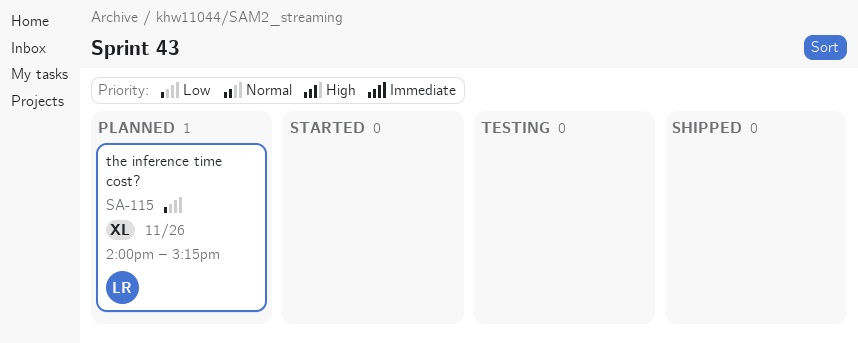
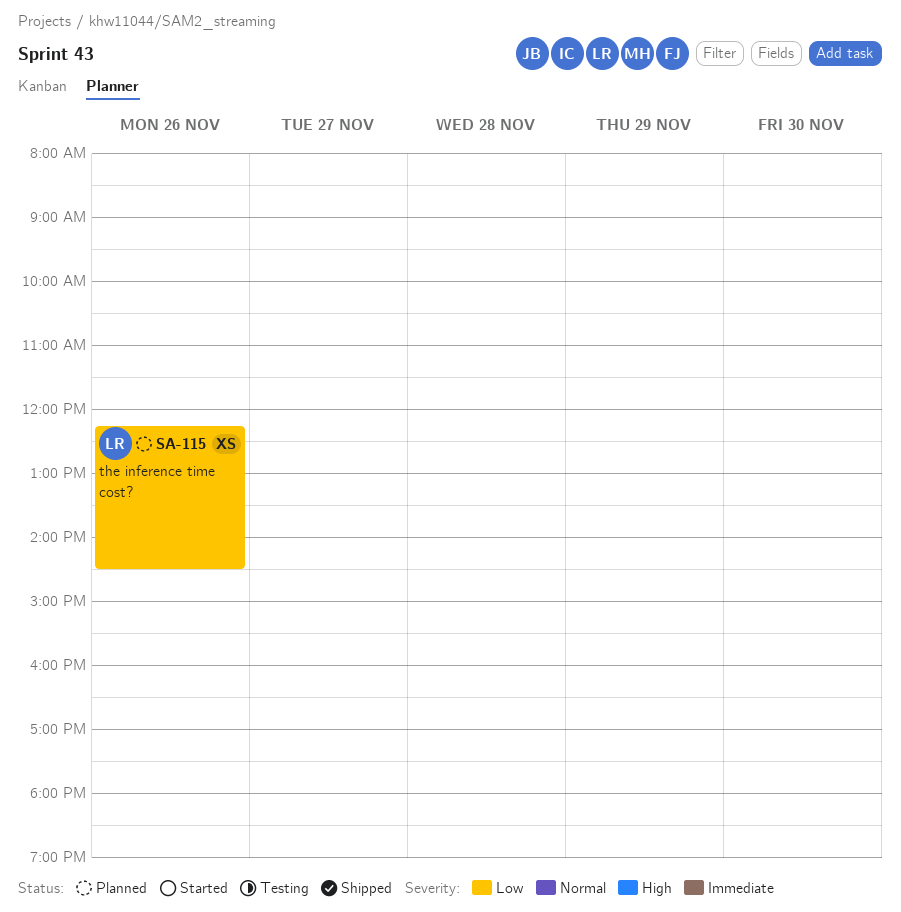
SA-115, estimate: XL -> XS
SA-115, begins: 14:00 -> 12:15
SA-115, ends: 15:15 -> 14:30

